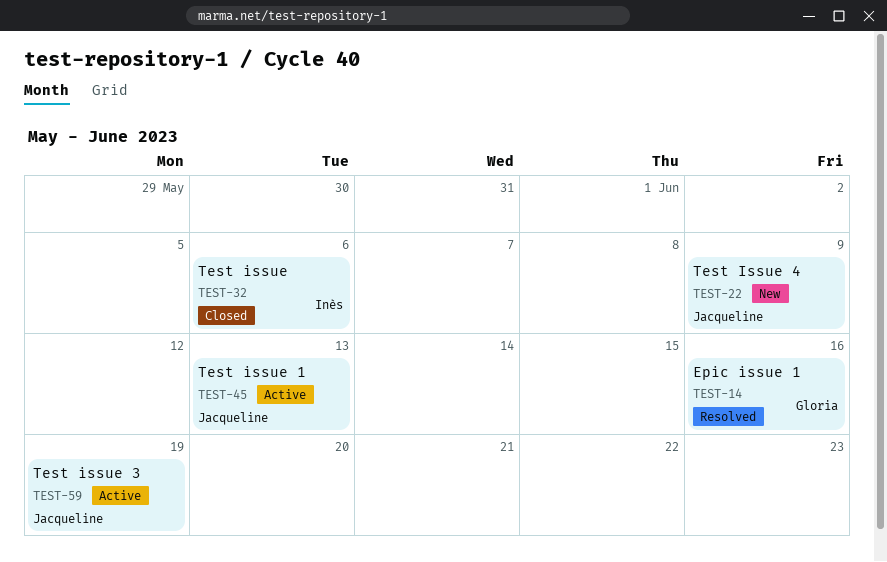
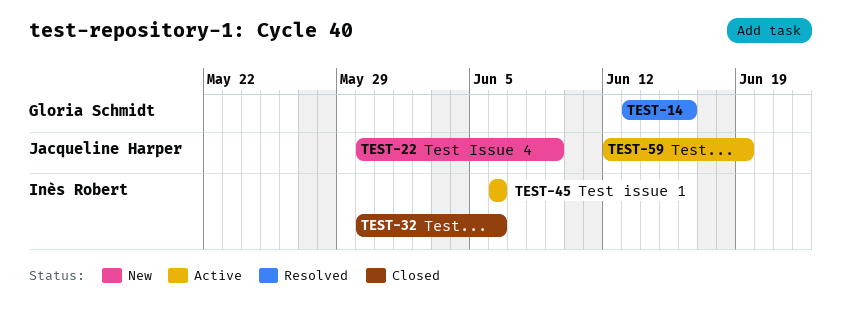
TEST-45, owner: Jacqueline Harper -> Inès Robert
TEST-45, due: Jun 13 -> Jun 6

